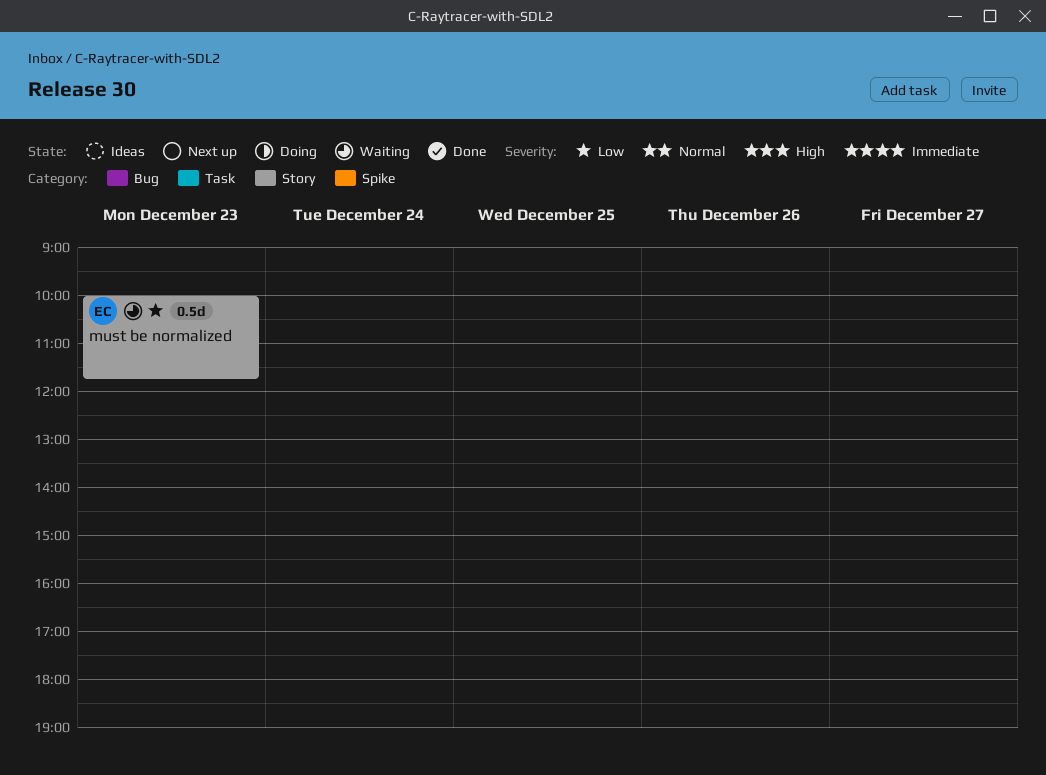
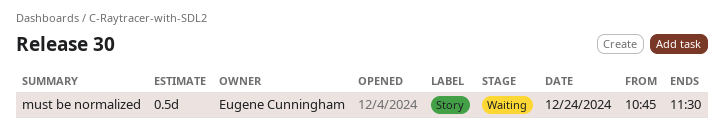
must be normalized, day: Dec 23 -> Dec 24
must be normalized, begins: 10:00 -> 10:45
must be normalized, ends: 11:45 -> 11:30

